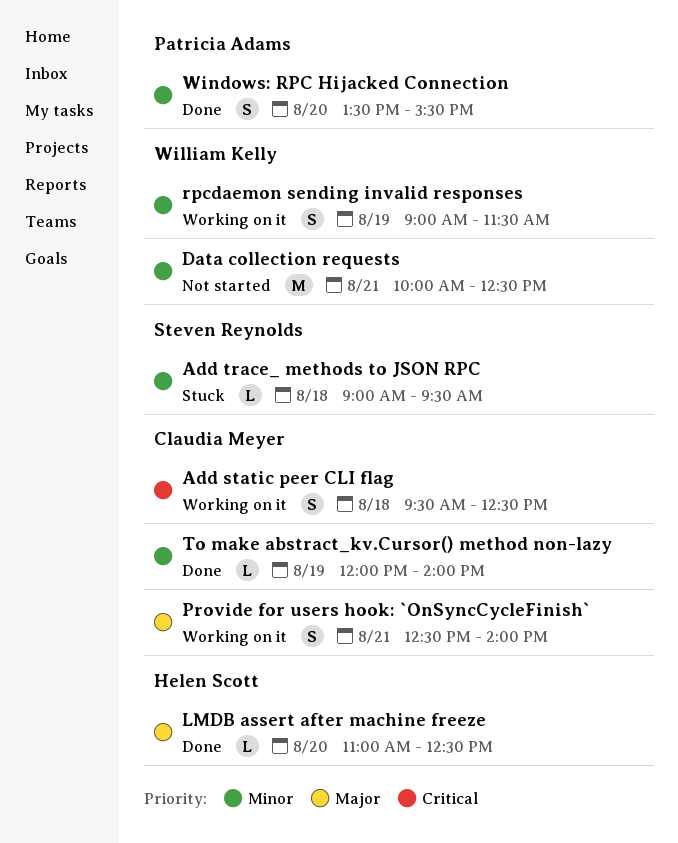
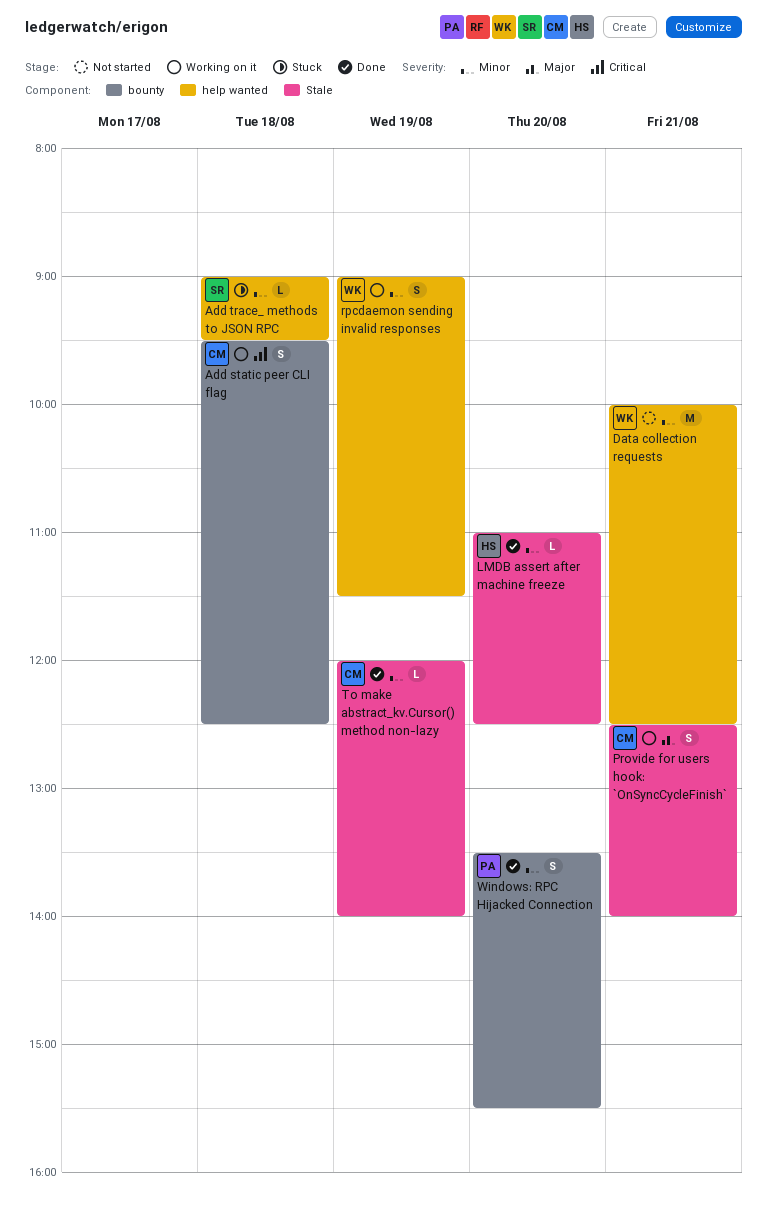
LMDB assert after machine freeze, priority: Major -> Minor

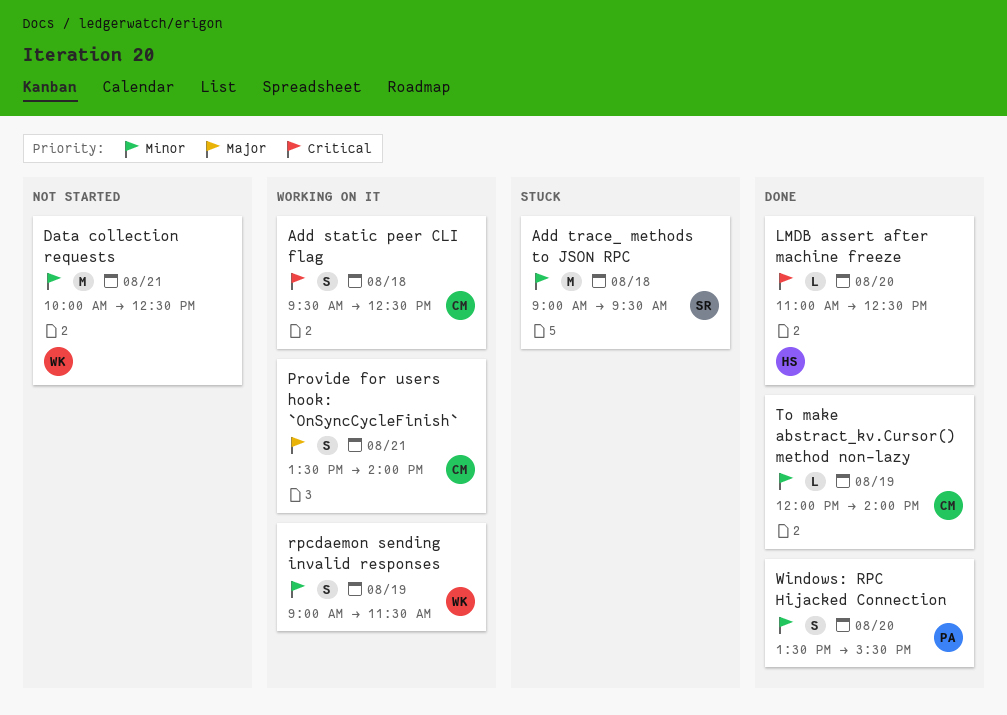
Add trace_ methods to JSON RPC, estimate: L -> M
LMDB assert after machine freeze, priority: Minor -> Critical
Provide for users hook: `OnSyncCycleFinish`, begins: 12:30 -> 13:30

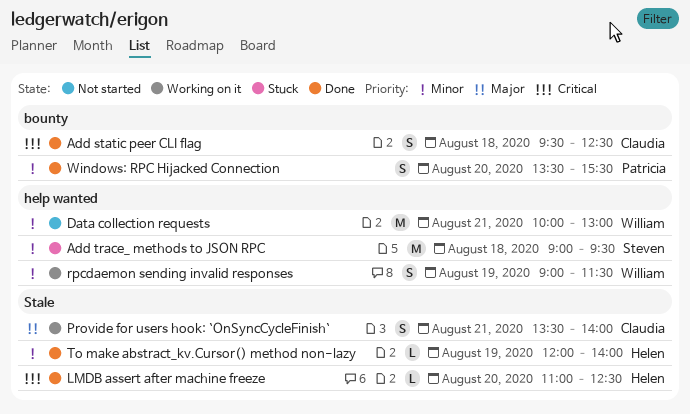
Add static peer CLI flag, status: Working on it -> Done
Data collection requests, ends: 12:30 -> 13:00
To make abstract_kv.Cursor() method non-lazy, owner: Claudia -> Helen

